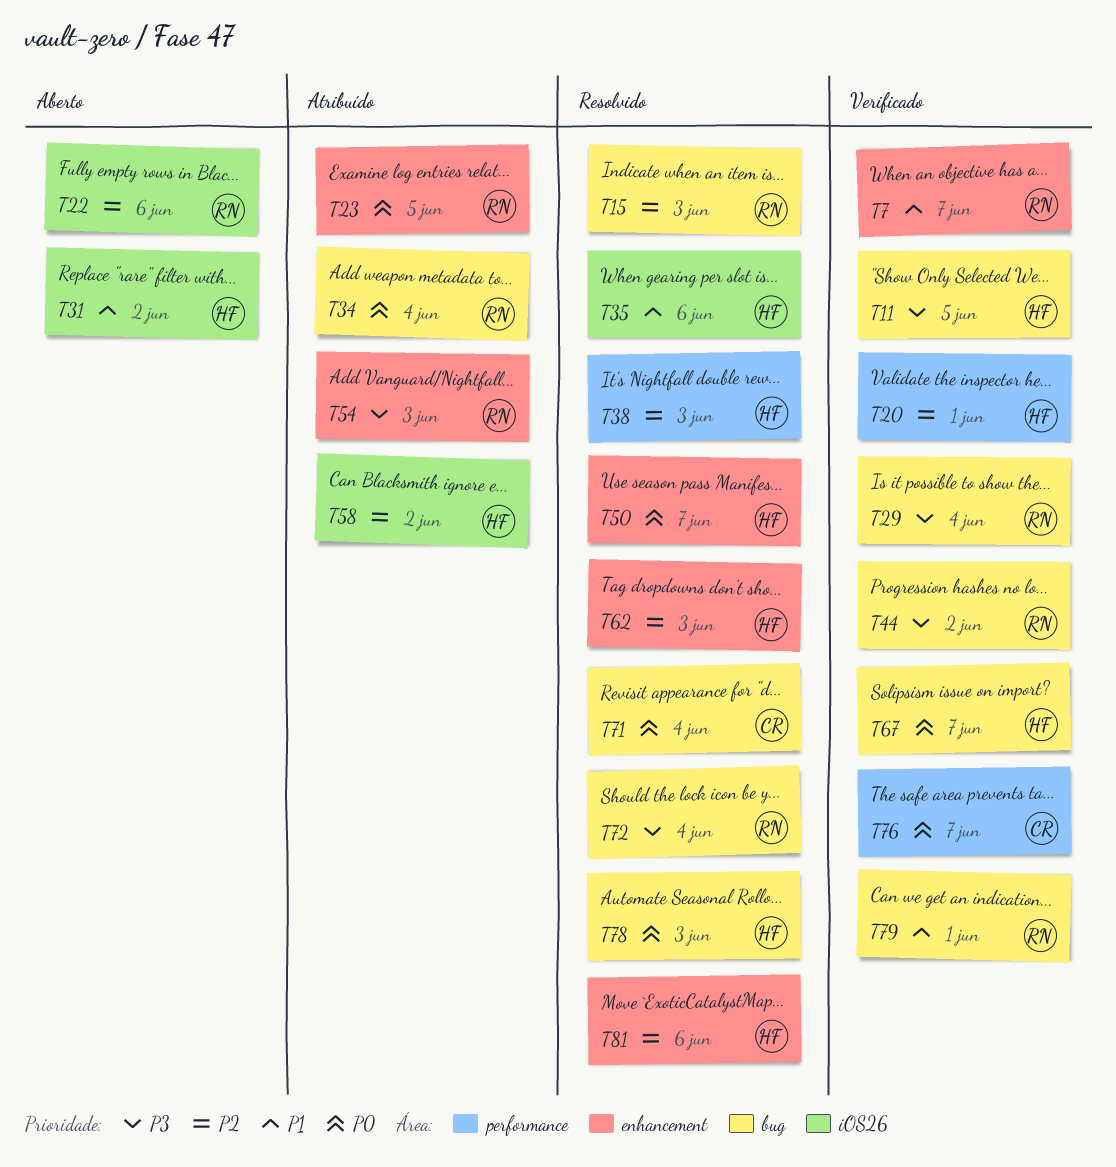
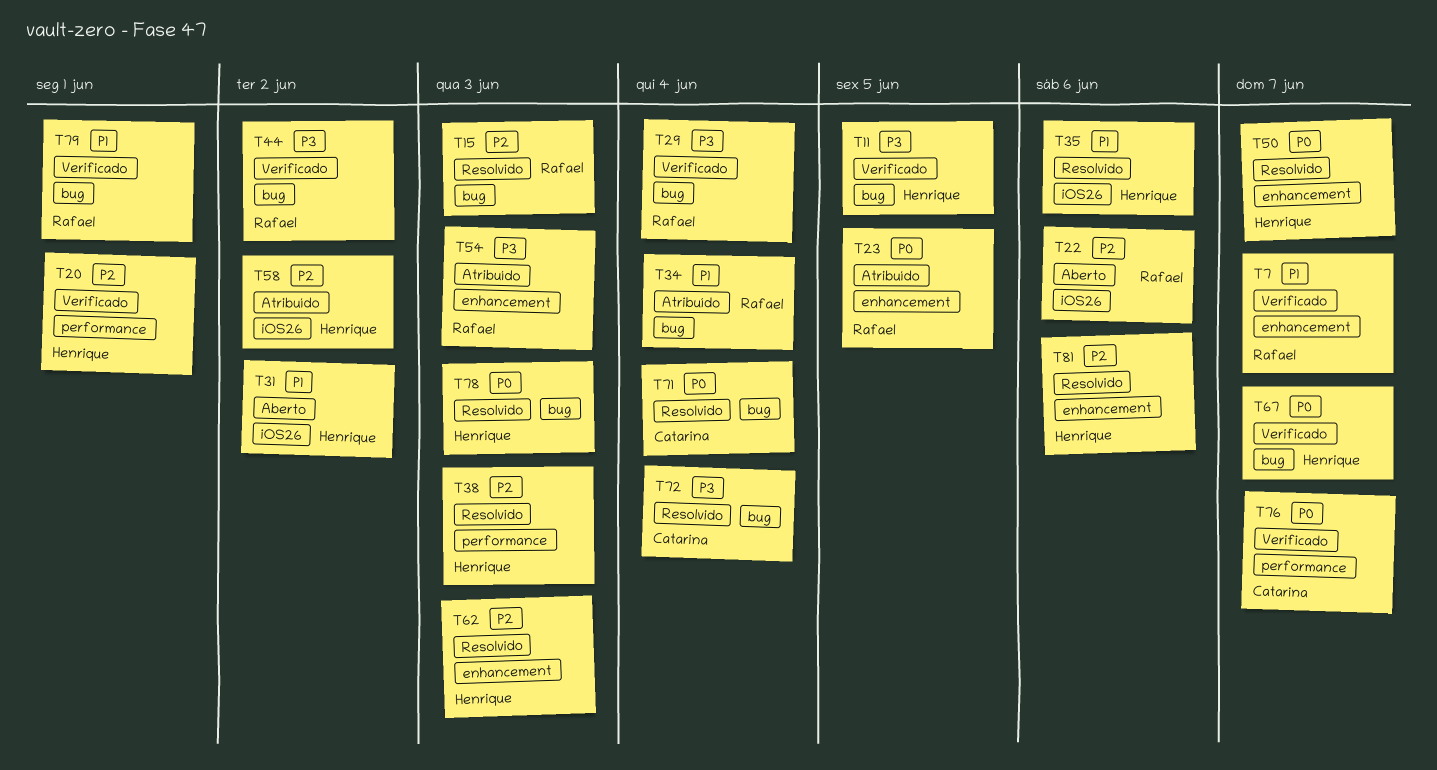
T34, priority: P0 -> P1
T72, owner: Rafael -> Catarina

